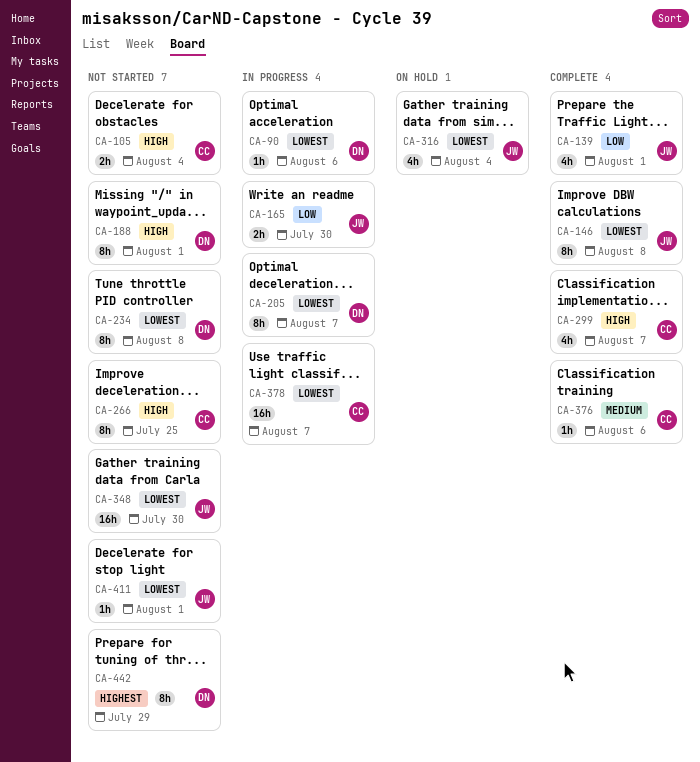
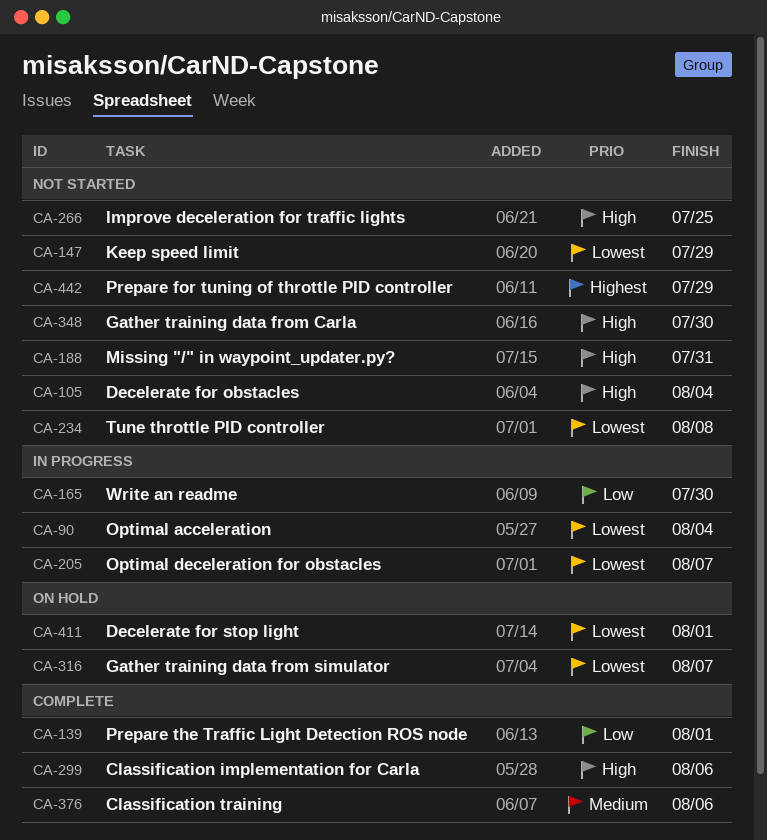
CA-90, due: Aug 6 -> Aug 4
CA-146: present -> none
CA-147: none -> present
CA-188, due: Aug 1 -> Jul 31
CA-299, due: Aug 7 -> Aug 6
CA-316, due: Aug 4 -> Aug 7
CA-348, priority: Lowest -> High
CA-378: present -> none
CA-411, status: Not started -> On hold

